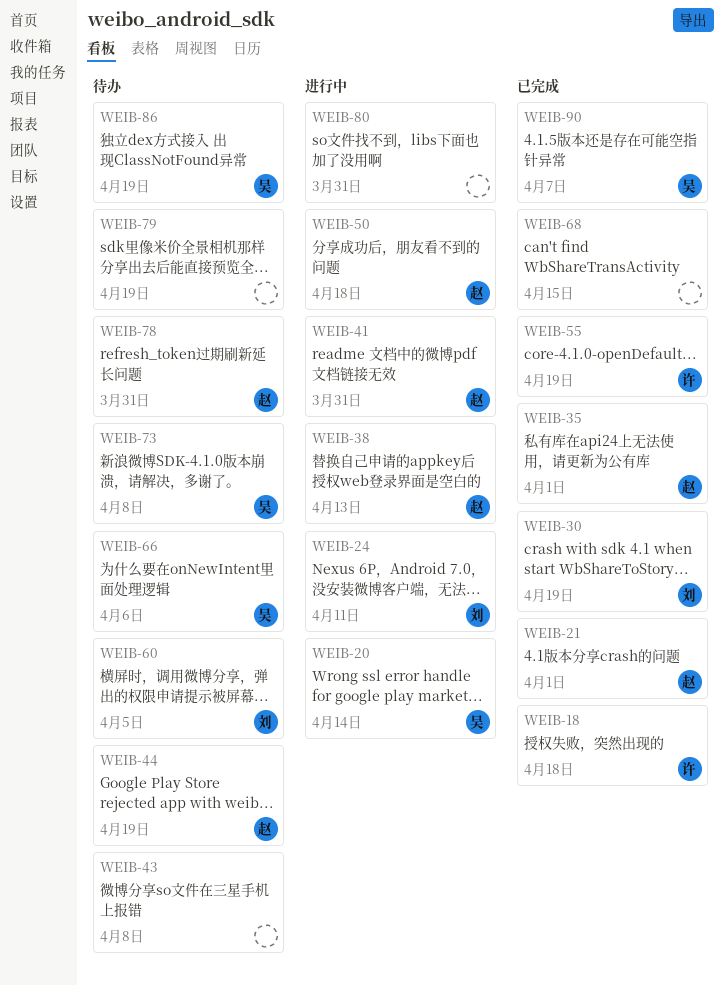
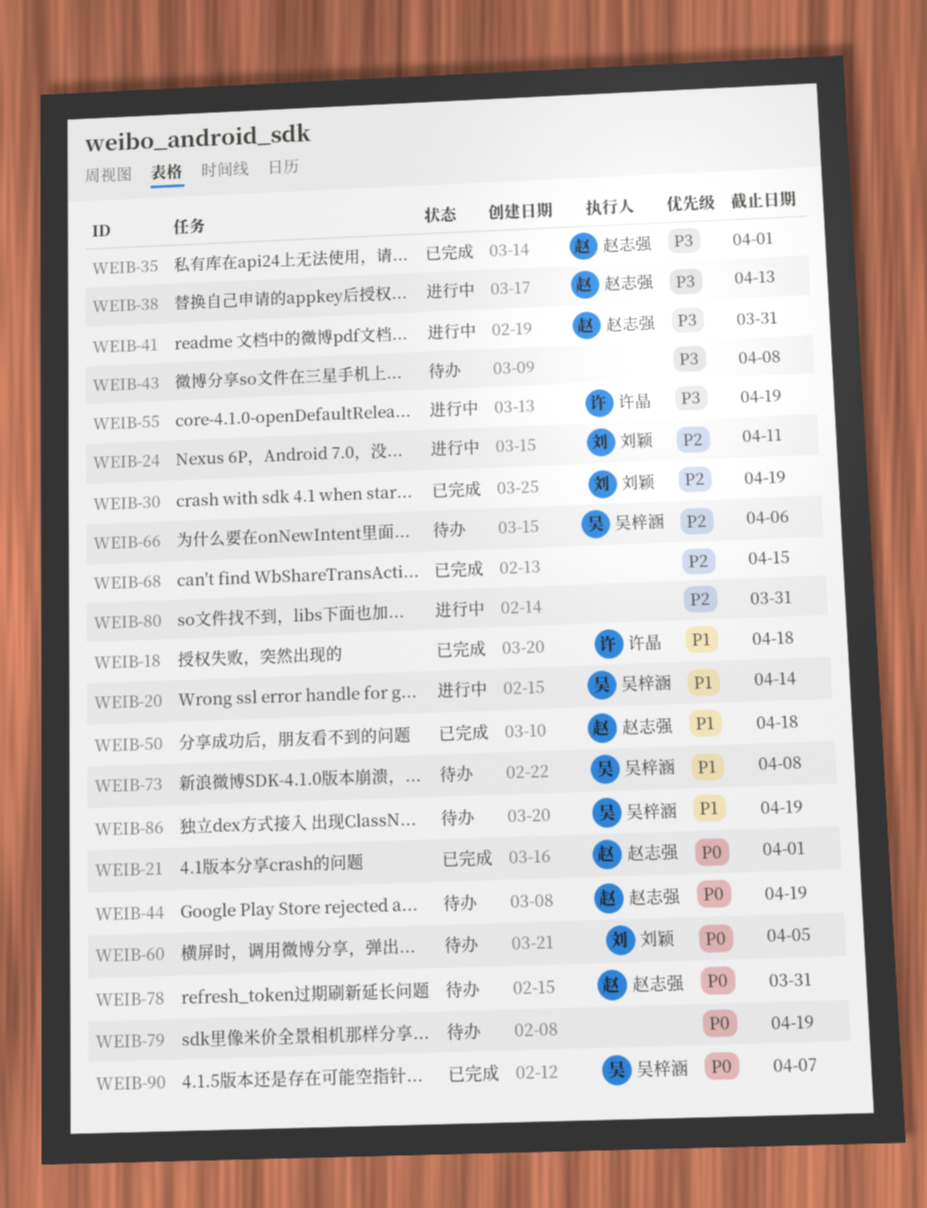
WEIB-50, status: 进行中 -> 已完成
WEIB-55, status: 已完成 -> 进行中

